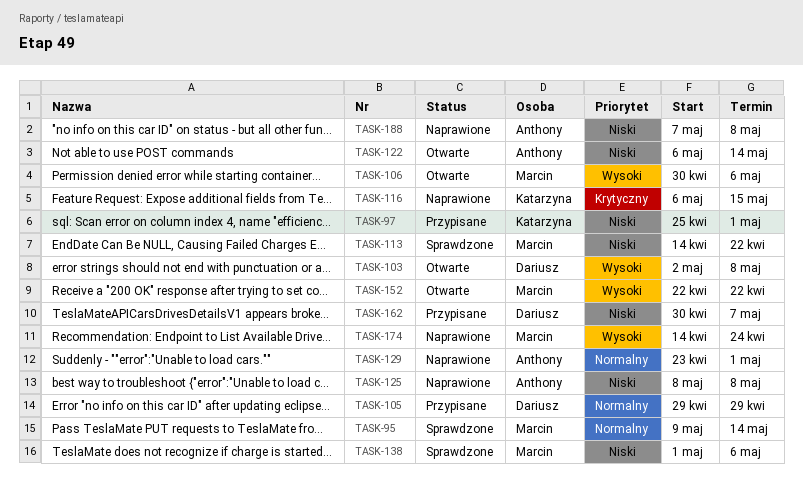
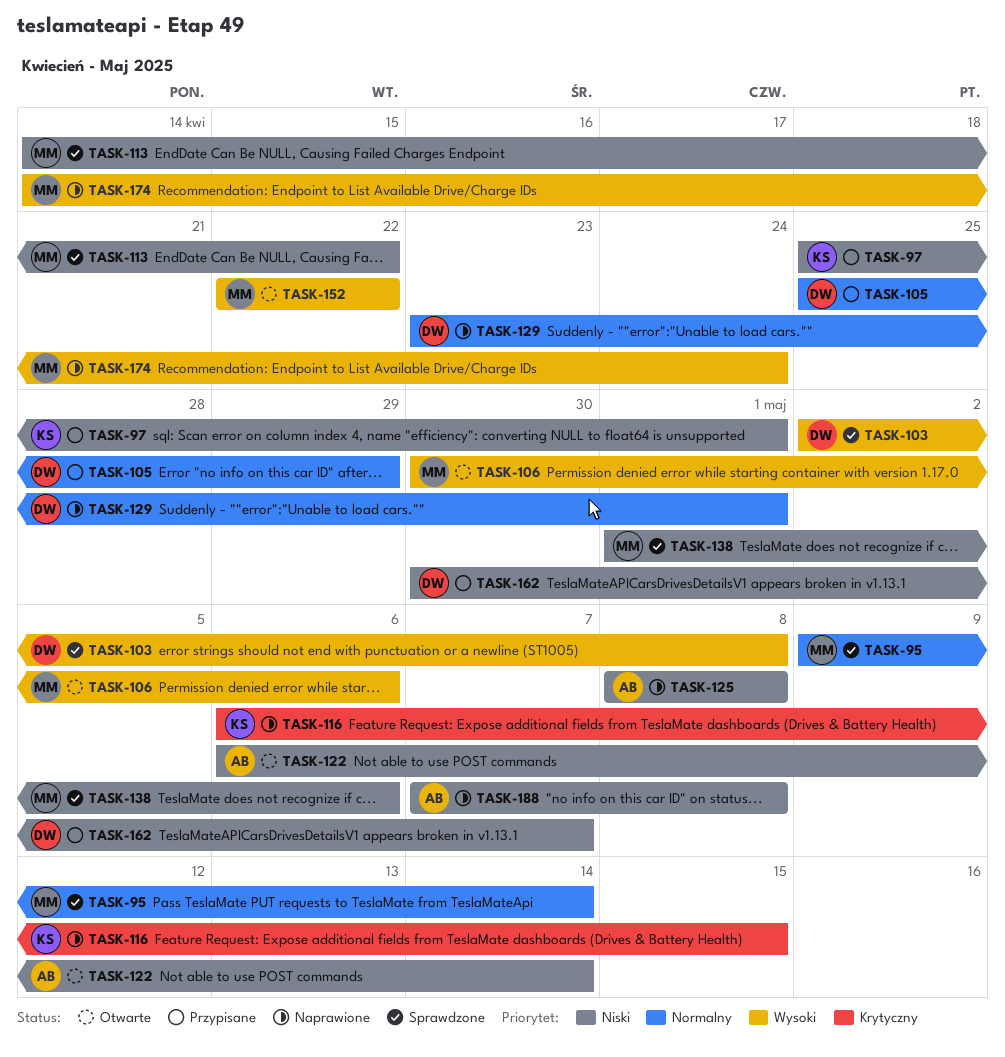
TASK-103, status: Otwarte -> Sprawdzone
TASK-105, start: Apr 29 -> Apr 25
TASK-129, owner: Anthony -> Dariusz

